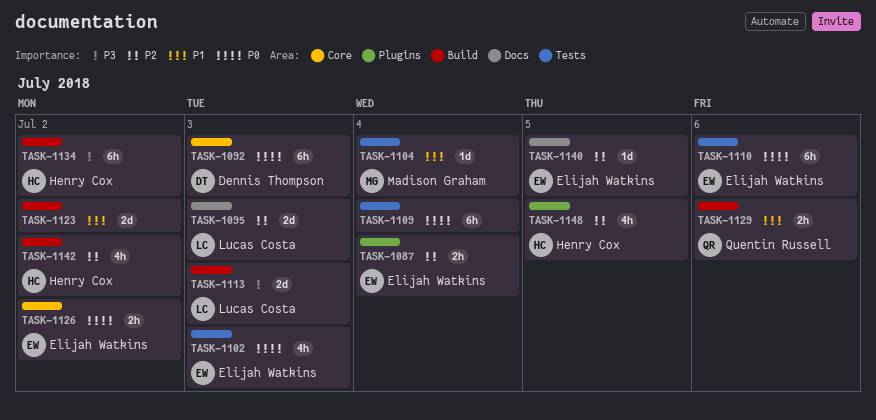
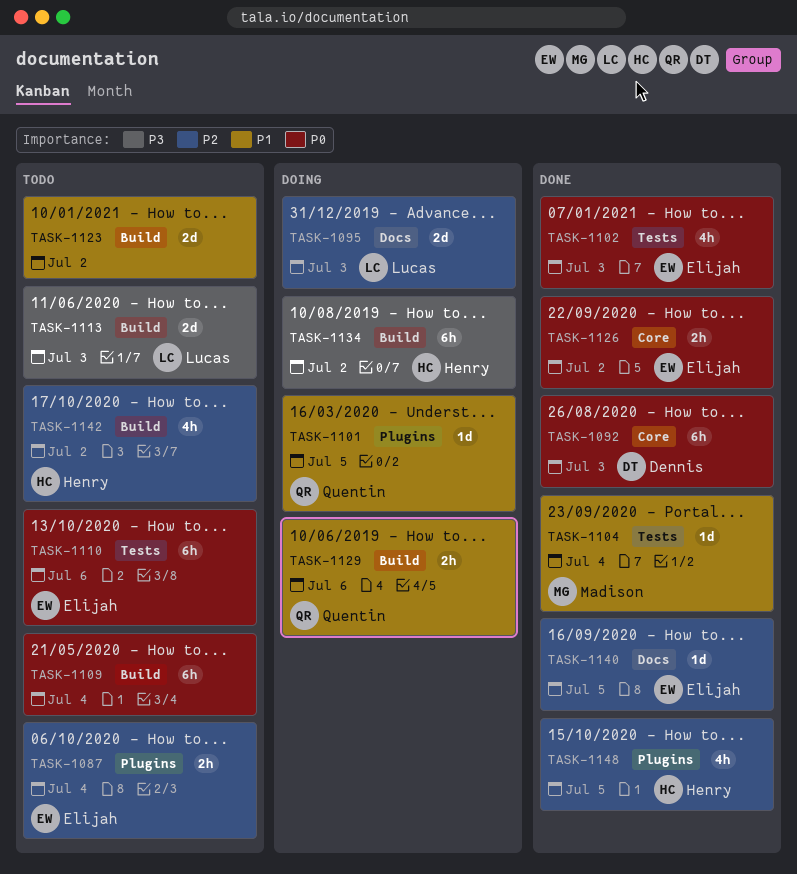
TASK-1101: none -> present
TASK-1109, label: Tests -> Build

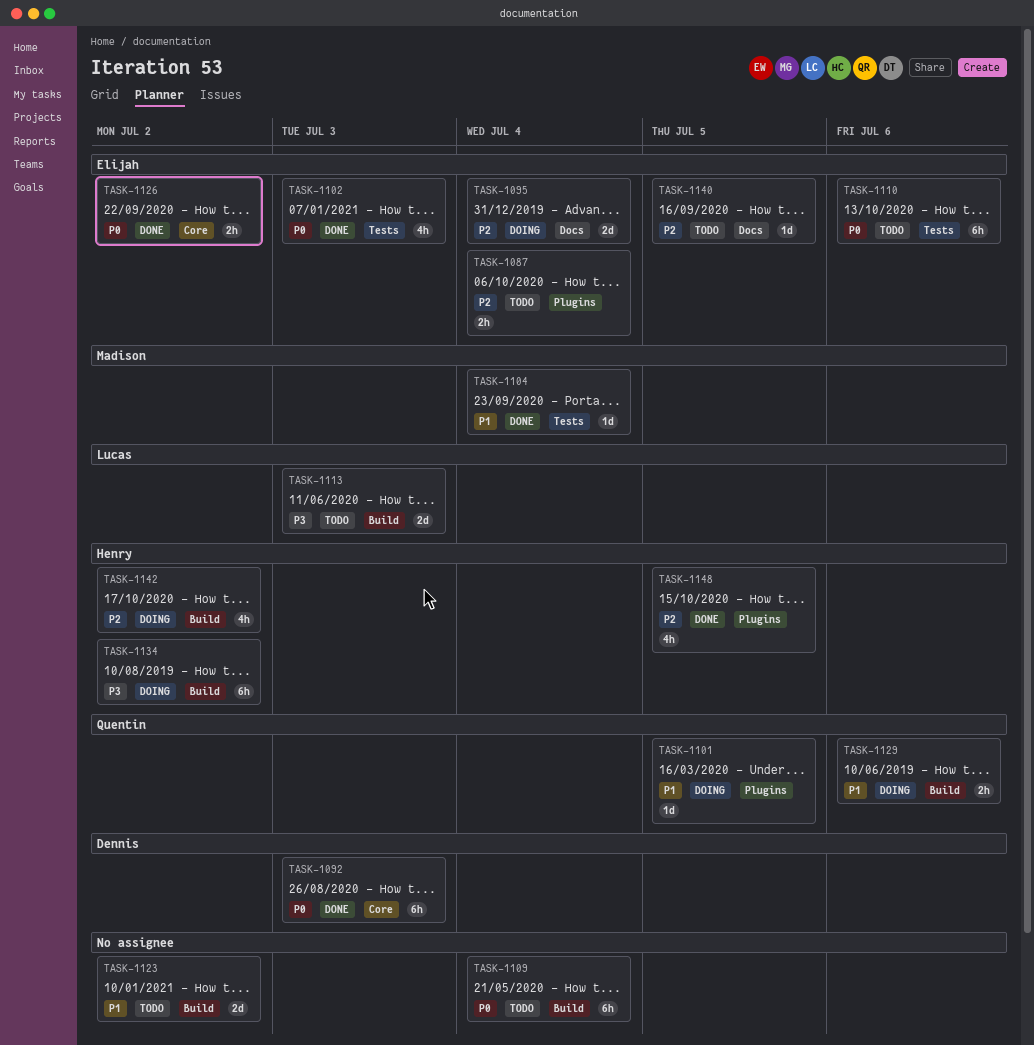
TASK-1095, owner: Lucas -> Elijah
TASK-1095, due: Jul 3 -> Jul 4
TASK-1140, status: Done -> Todo
TASK-1142, status: Todo -> Doing

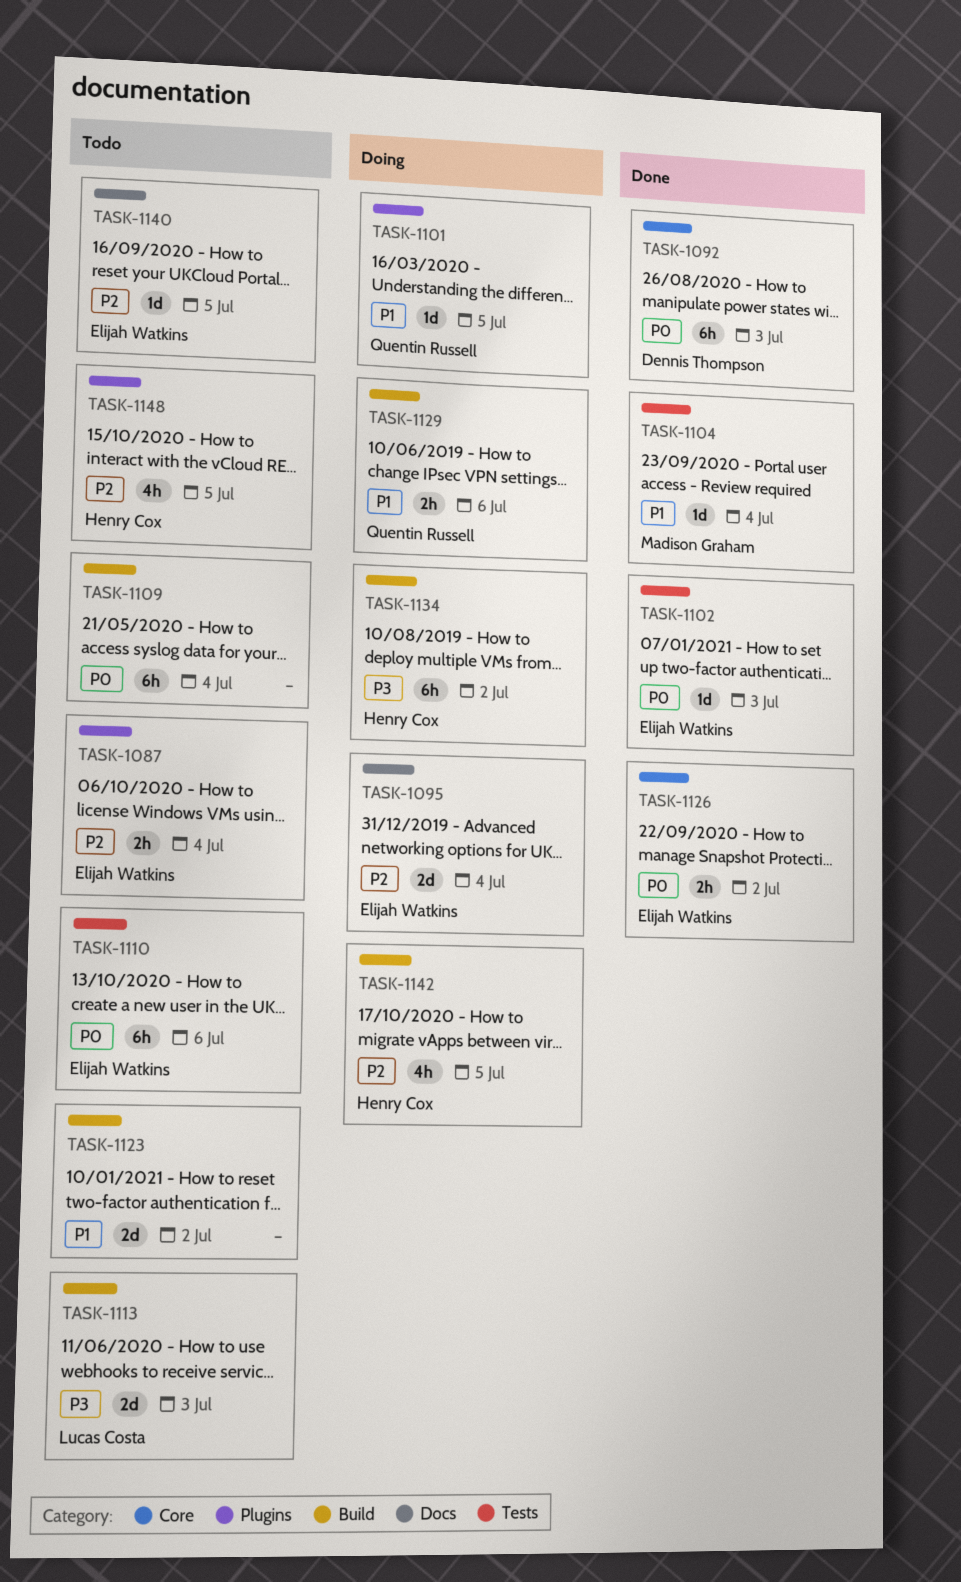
TASK-1102, estimate: 4h -> 1d
TASK-1142, due: Jul 2 -> Jul 5
TASK-1148, status: Done -> Todo

